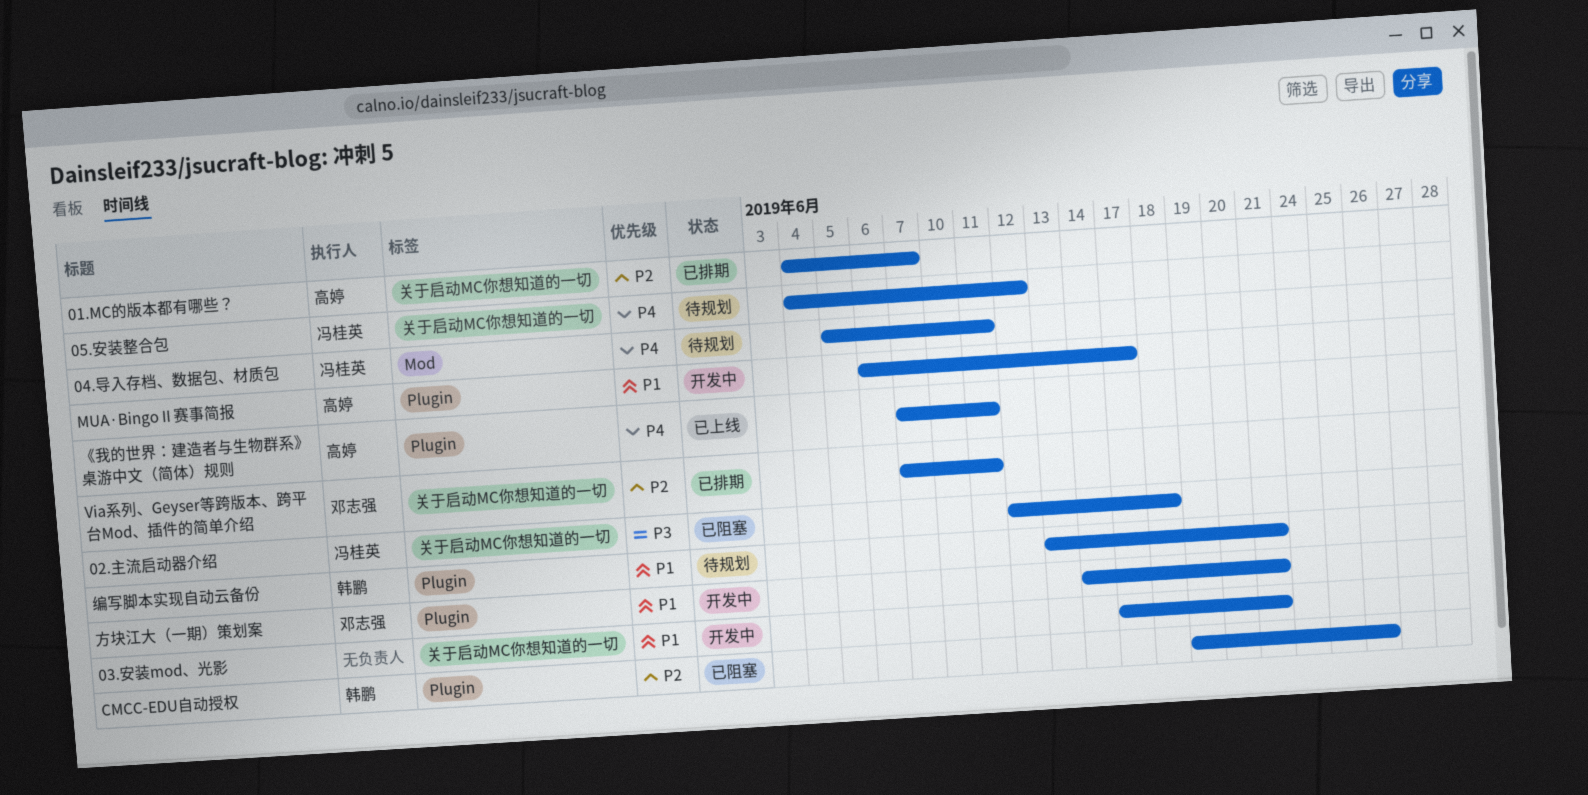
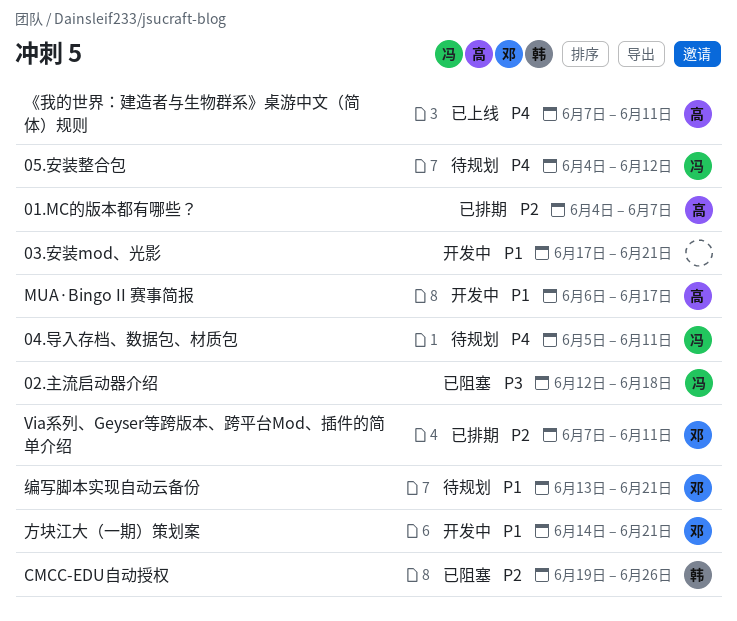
编写脚本实现自动云备份, owner: 韩鹏 -> 邓志强

